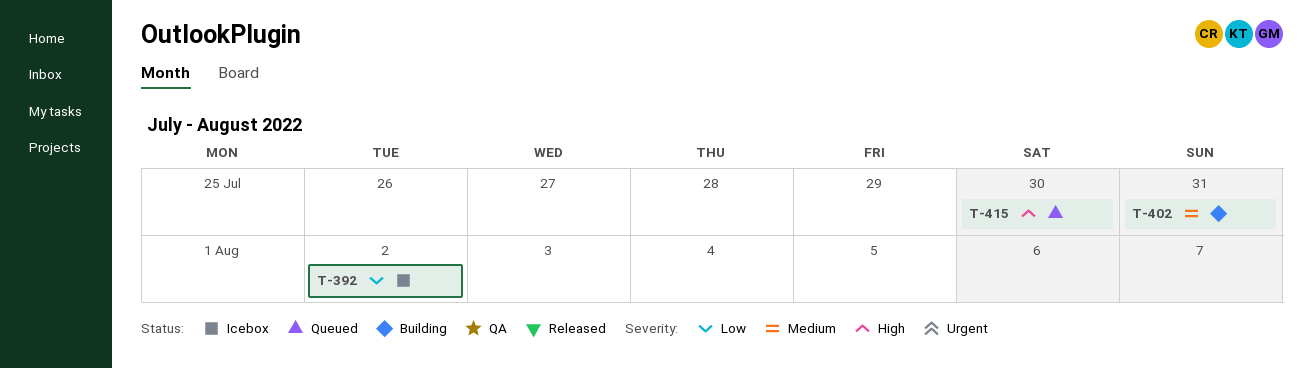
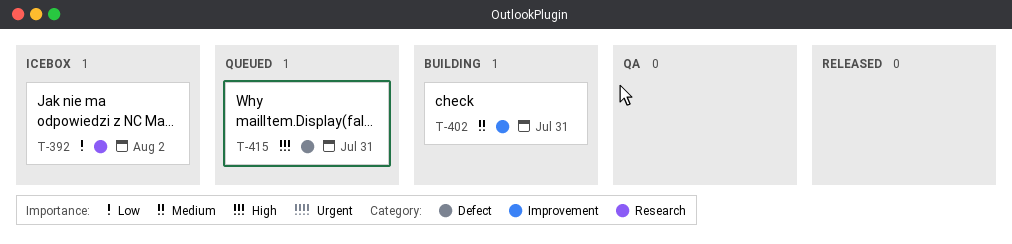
T-415, due: Jul 30 -> Jul 31

